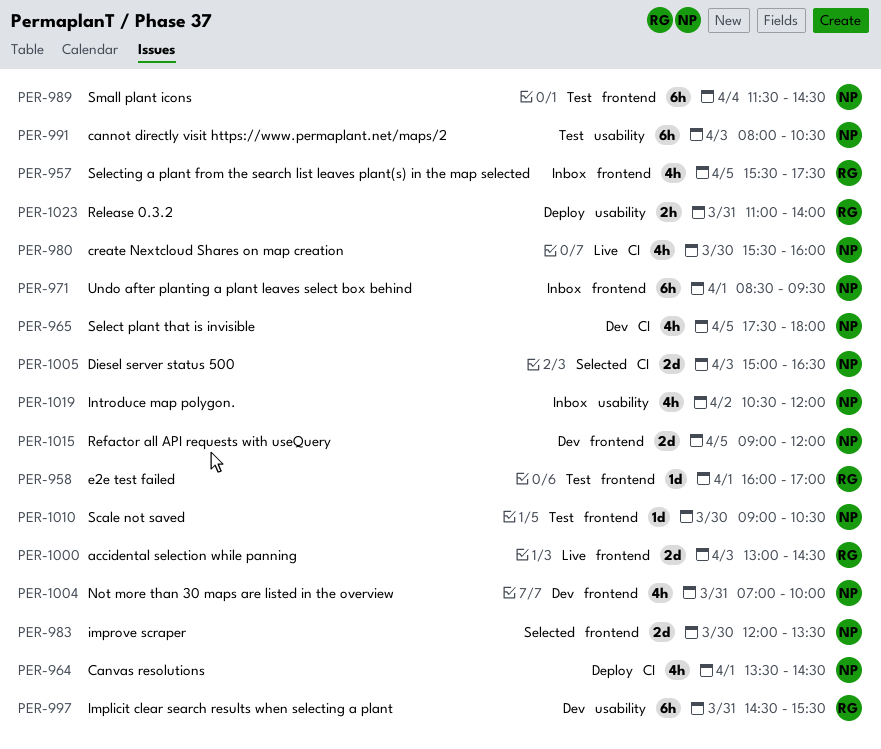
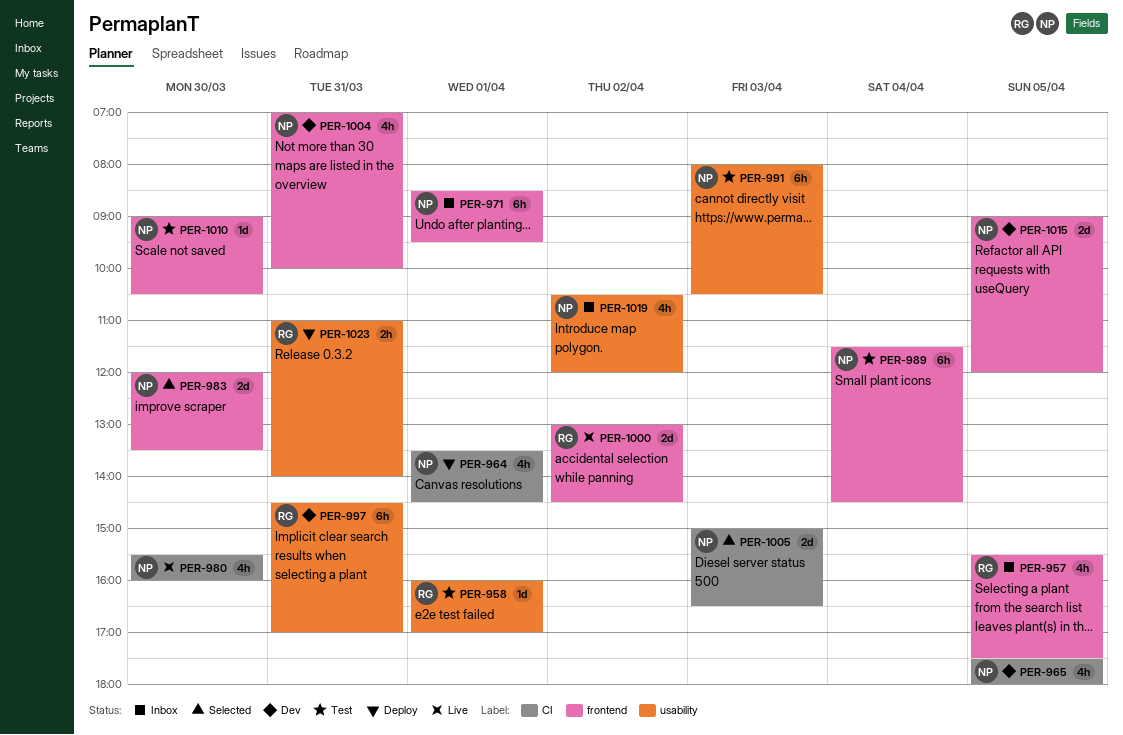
PER-958, label: frontend -> usability
PER-997, ends: 15:30 -> 17:00
PER-1000, day: Apr 3 -> Apr 2

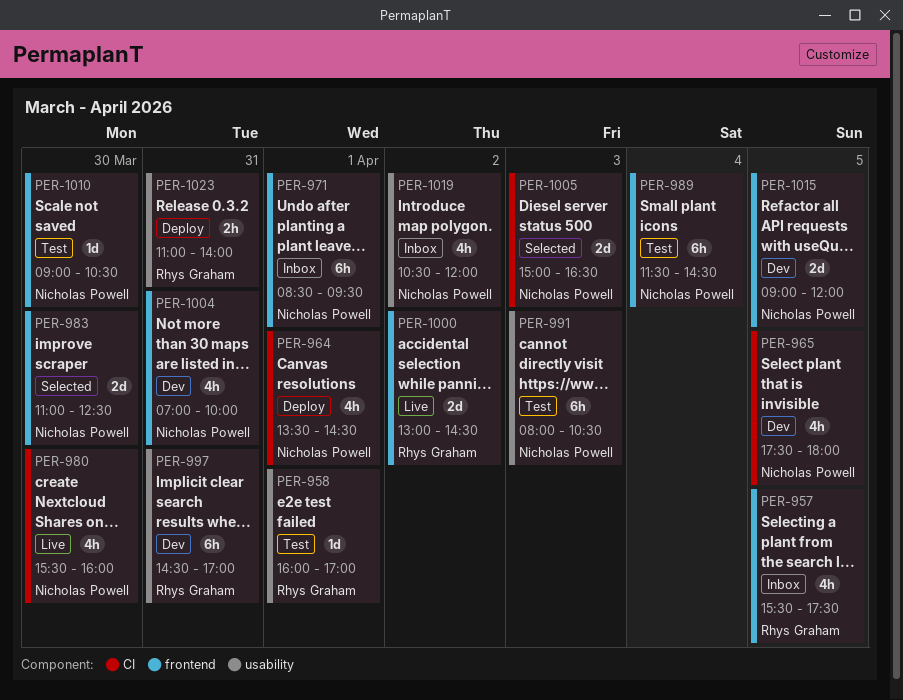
PER-983, begins: 12:00 -> 11:00
PER-983, ends: 13:30 -> 12:30

